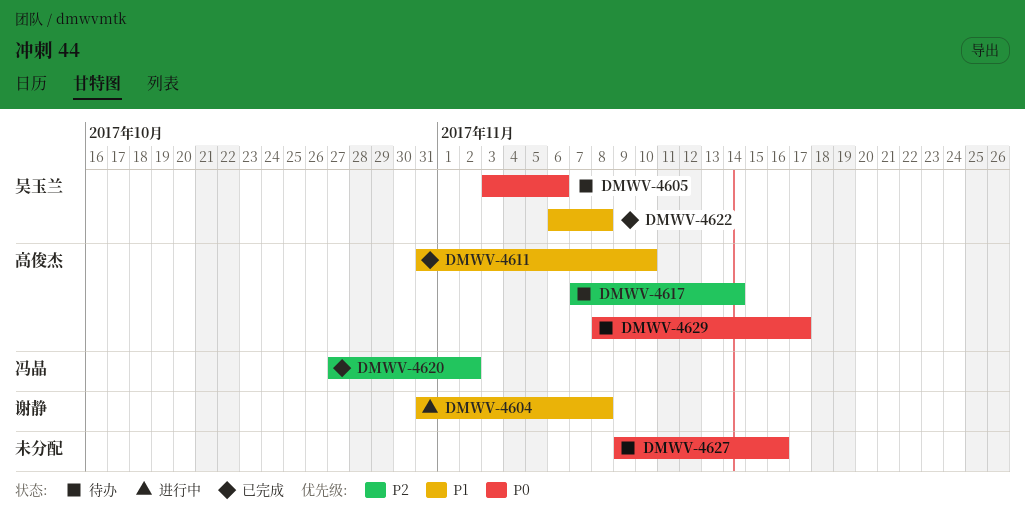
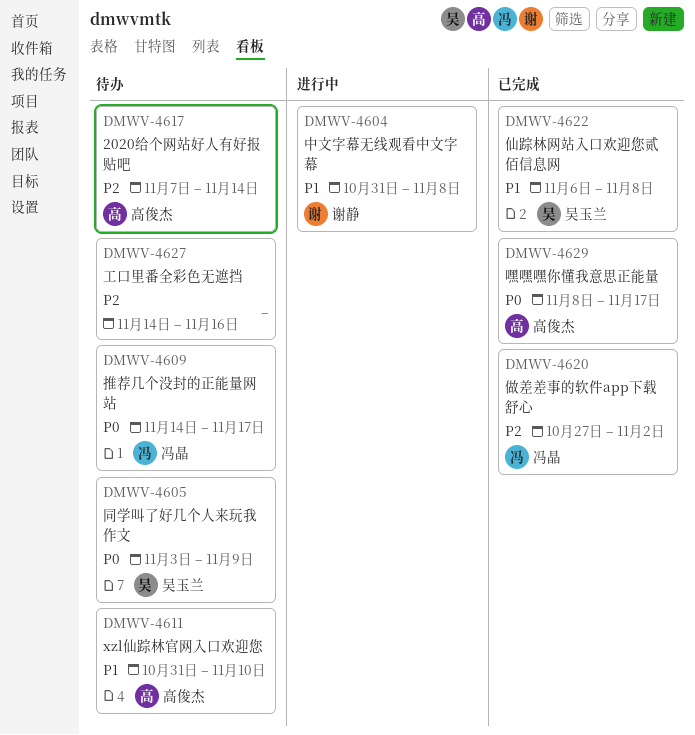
DMWV-4605, due: Nov 6 -> Nov 9
DMWV-4609: none -> present
DMWV-4611, status: 已完成 -> 待办
DMWV-4627, priority: P0 -> P2
DMWV-4627, start: Nov 9 -> Nov 14
DMWV-4629, status: 待办 -> 已完成

